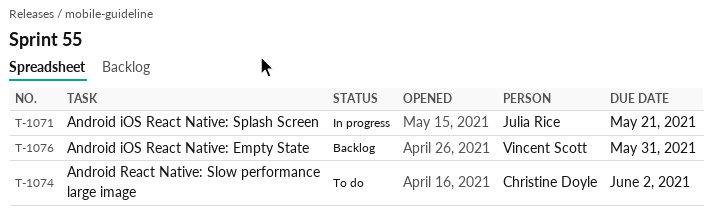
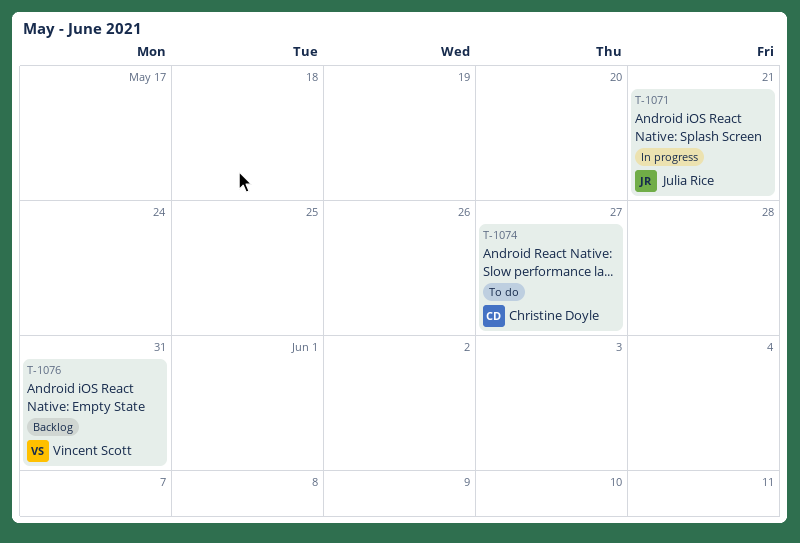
T-1074, due: Jun 2 -> May 27

